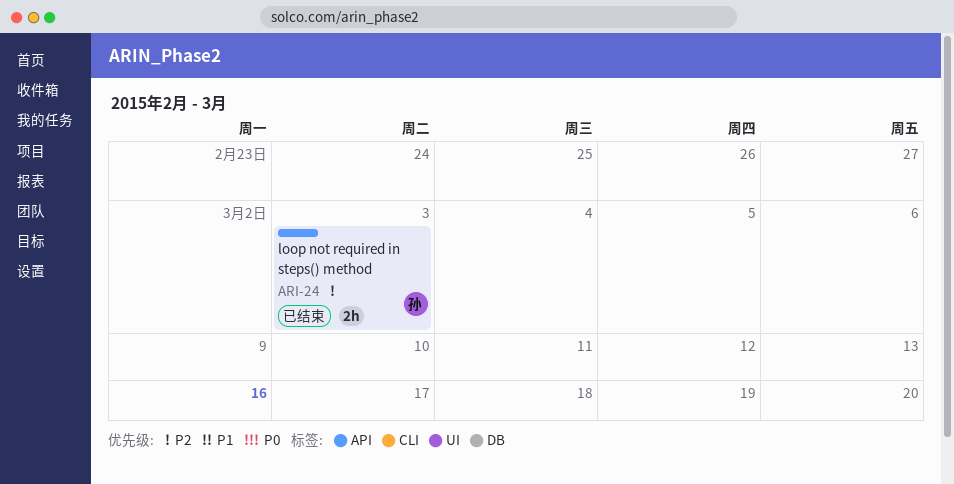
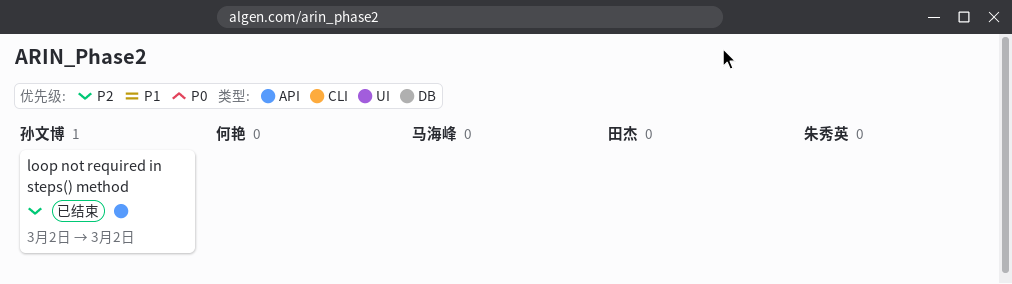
loop not required in steps() method, due: Mar 3 -> Mar 2

